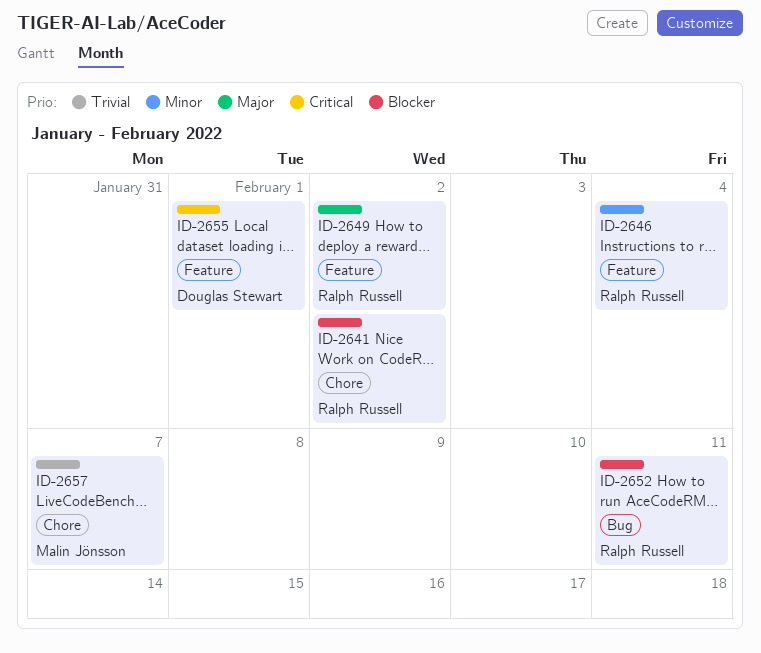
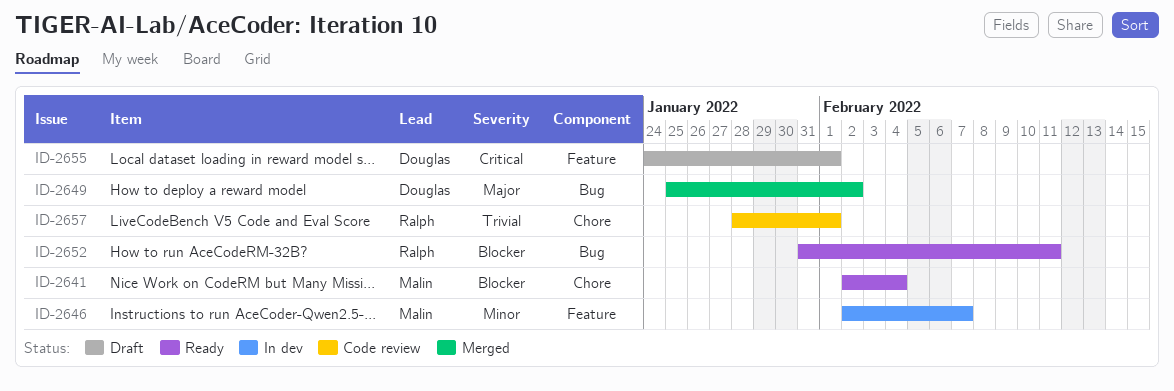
ID-2641, owner: Ralph Russell -> Malin Jönsson
ID-2641, due: Feb 2 -> Feb 4
ID-2646, owner: Ralph Russell -> Malin Jönsson
ID-2646, due: Feb 4 -> Feb 7
ID-2649, owner: Ralph Russell -> Douglas Stewart
ID-2649, label: Feature -> Bug
ID-2657, owner: Malin Jönsson -> Ralph Russell
ID-2657, due: Feb 7 -> Feb 1

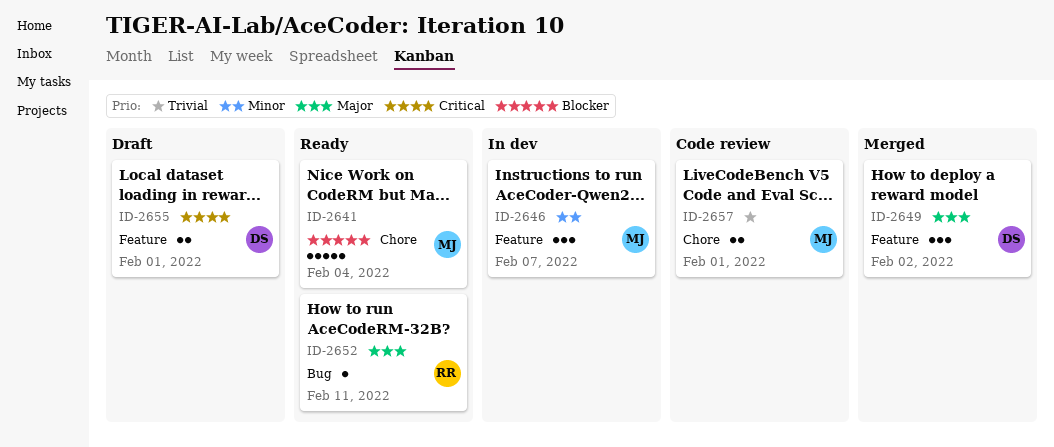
ID-2649, label: Bug -> Feature
ID-2652, priority: Blocker -> Major
ID-2657, owner: Ralph -> Malin

